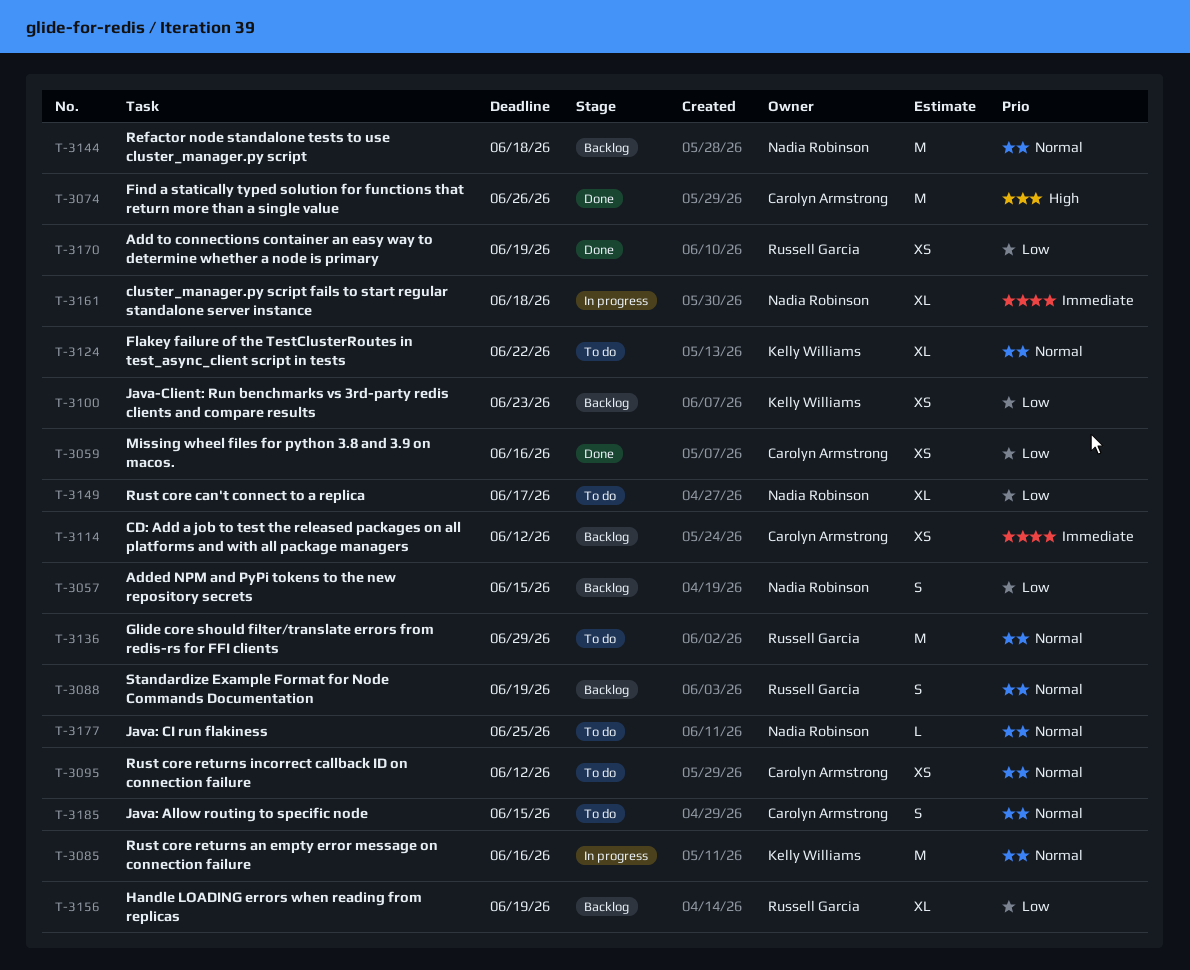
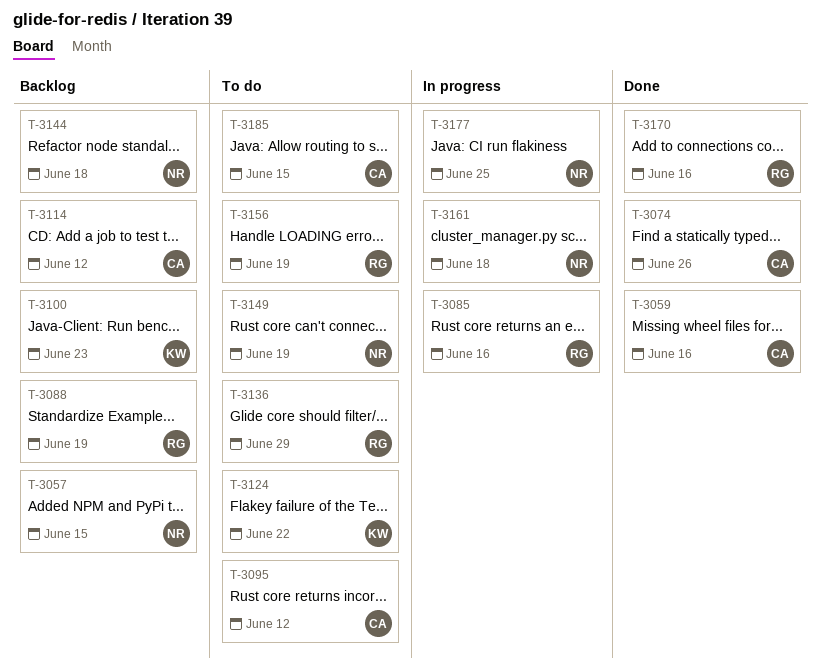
T-3085, owner: Kelly Williams -> Russell Garcia
T-3149, due: Jun 17 -> Jun 19
T-3156, status: Backlog -> To do
T-3170, due: Jun 19 -> Jun 16
T-3177, status: To do -> In progress

